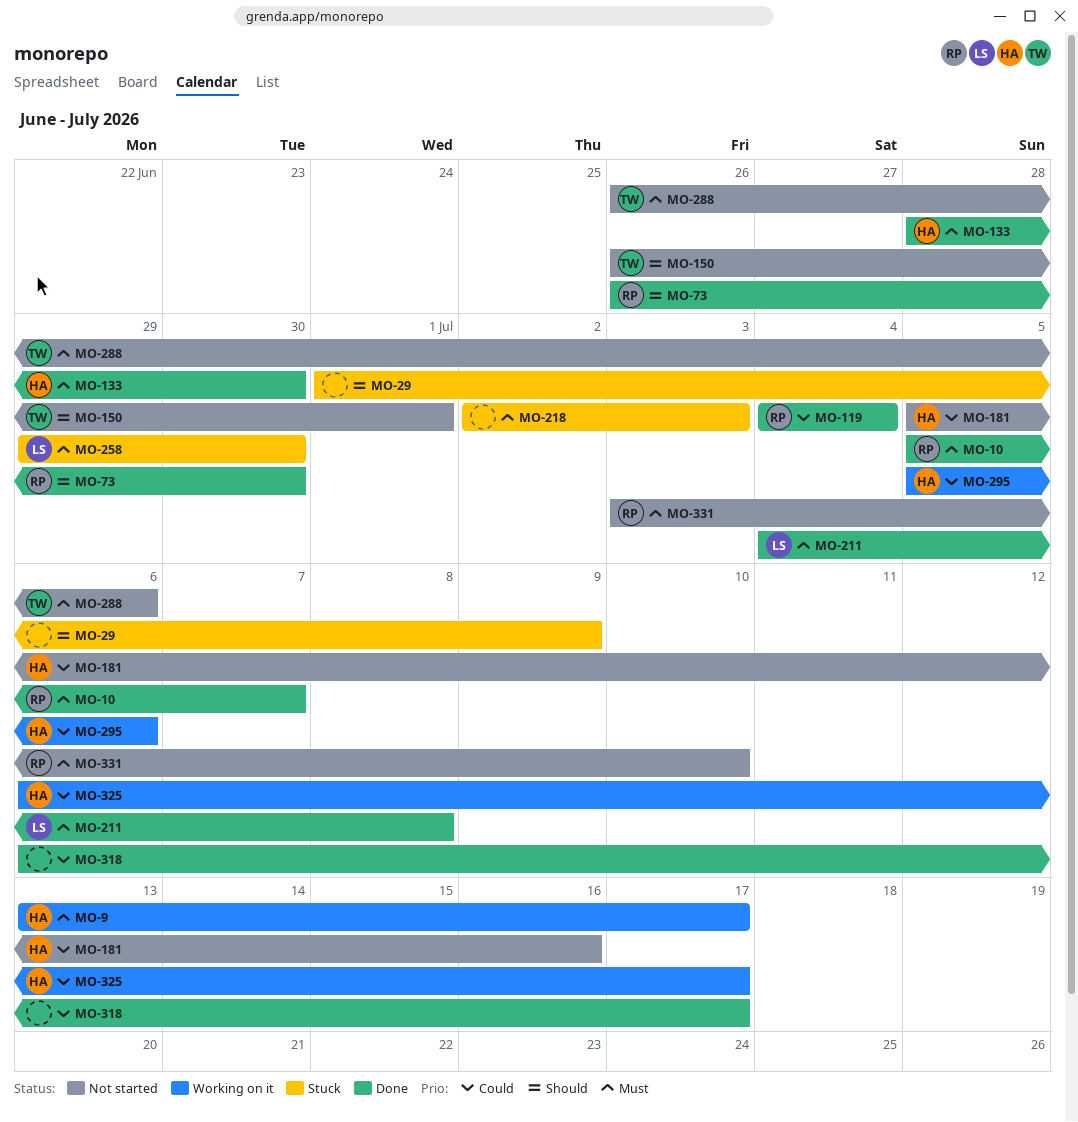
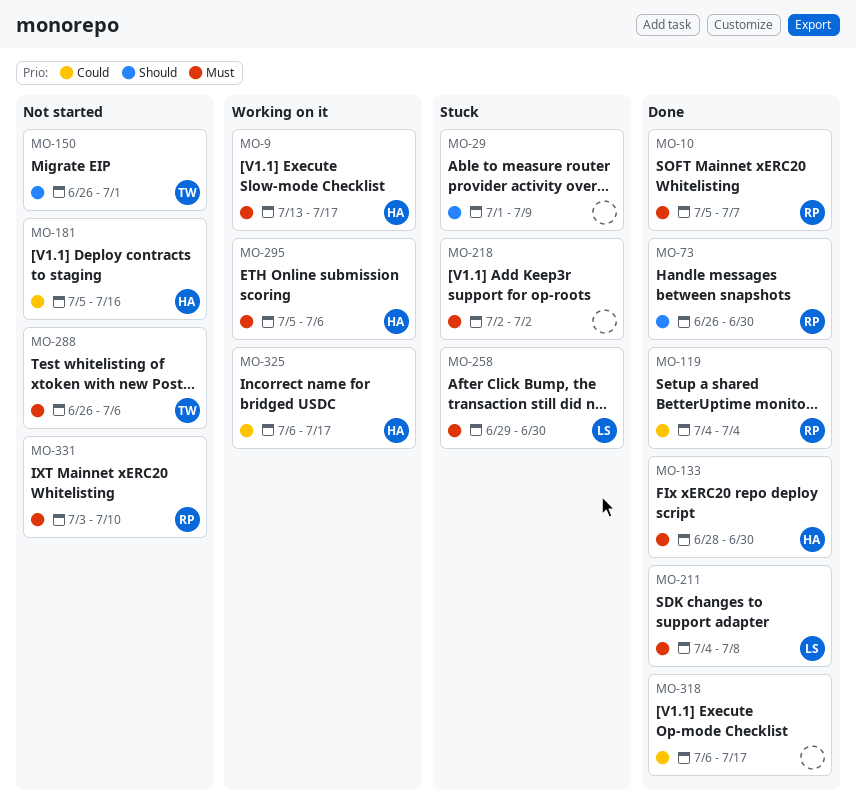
MO-218, due: Jul 3 -> Jul 2
MO-295, priority: Could -> Must

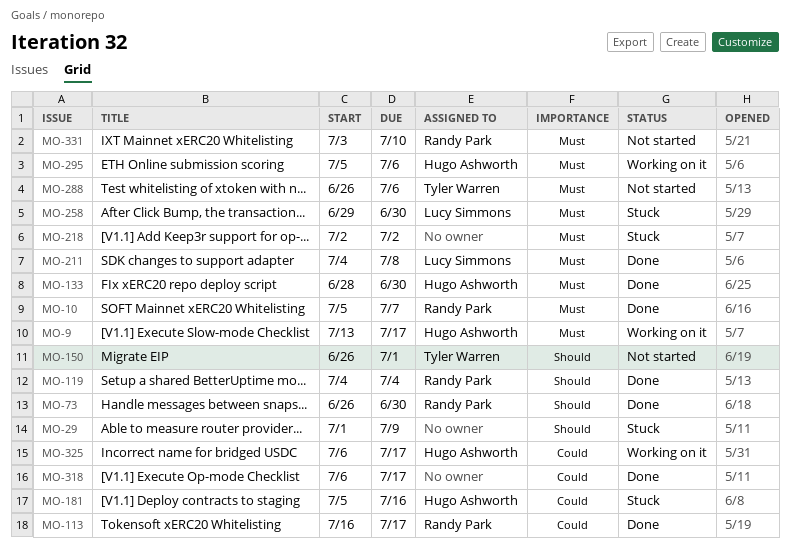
MO-113: none -> present
MO-119, priority: Could -> Should
MO-181, status: Not started -> Stuck

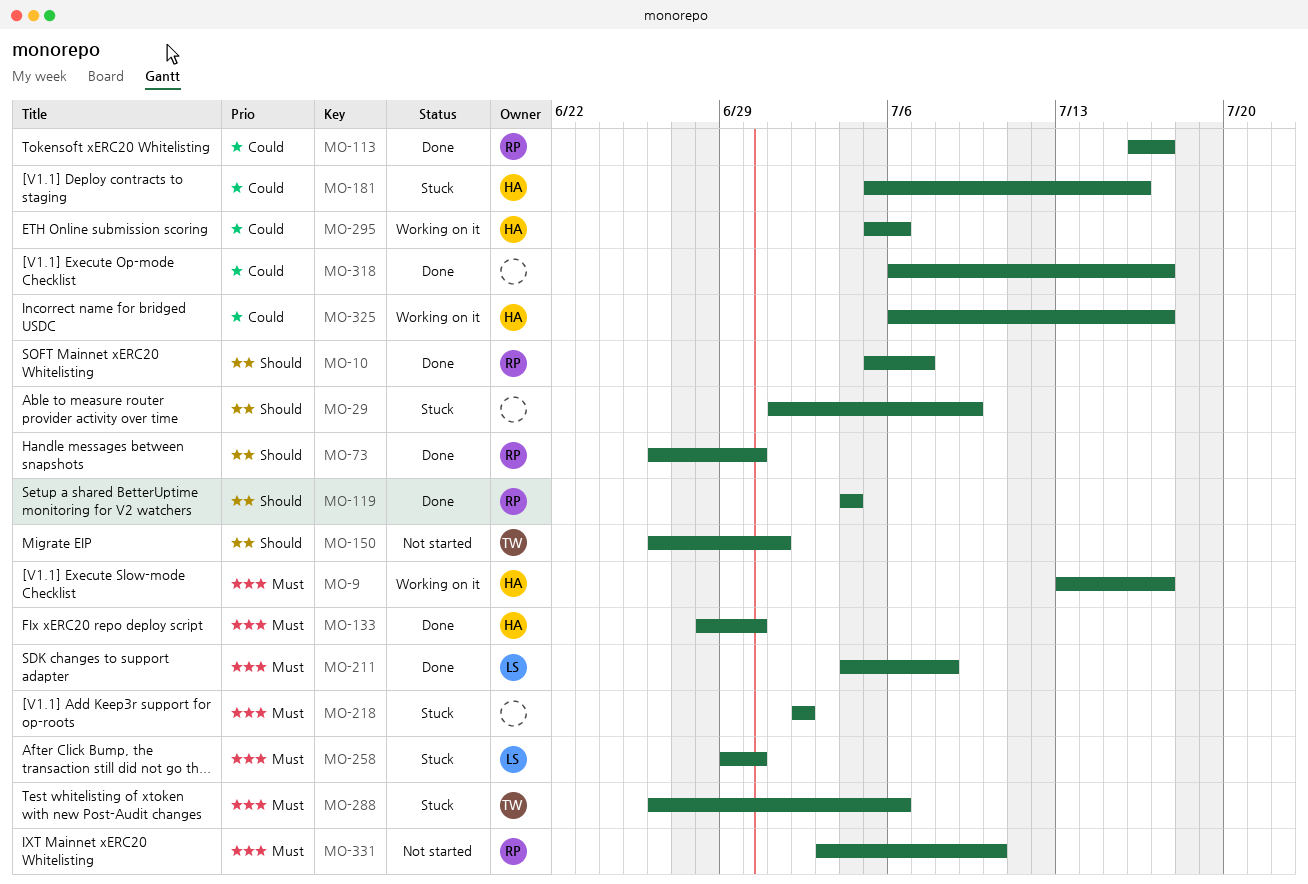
MO-10, priority: Must -> Should
MO-288, status: Not started -> Stuck
MO-295, priority: Must -> Could

